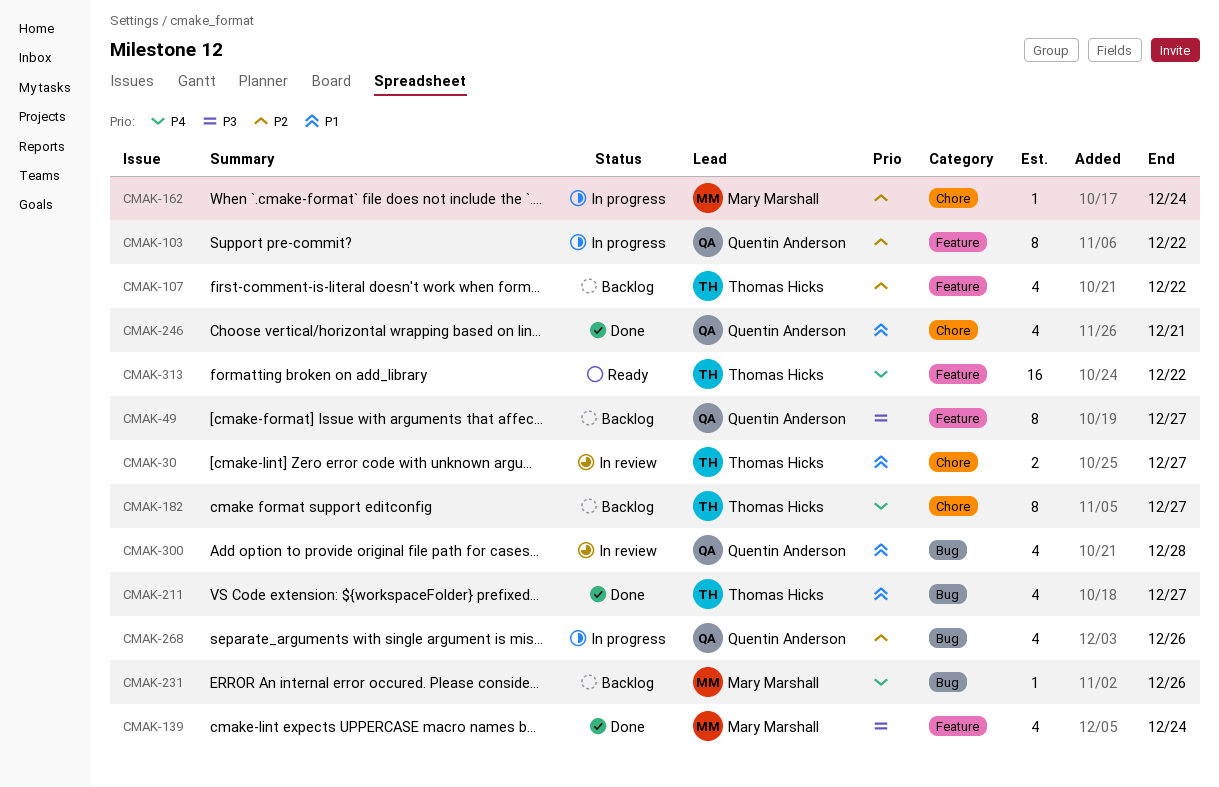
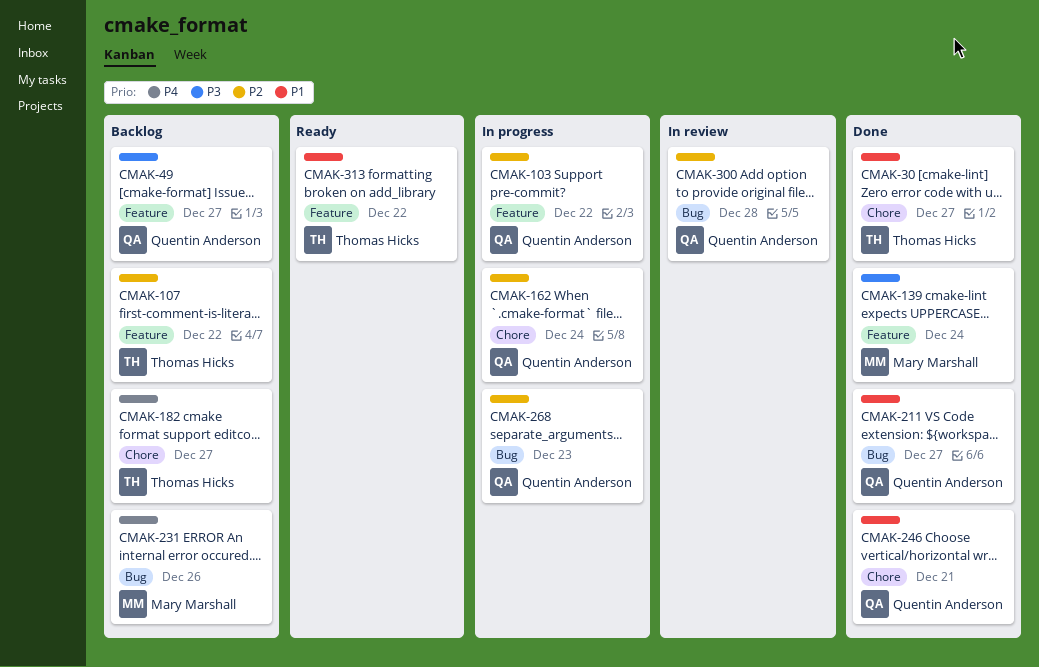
CMAK-30, status: In review -> Done
CMAK-162, owner: Mary Marshall -> Quentin Anderson
CMAK-211, owner: Thomas Hicks -> Quentin Anderson
CMAK-268, due: Dec 26 -> Dec 23
CMAK-300, priority: P1 -> P2
CMAK-313, priority: P4 -> P1

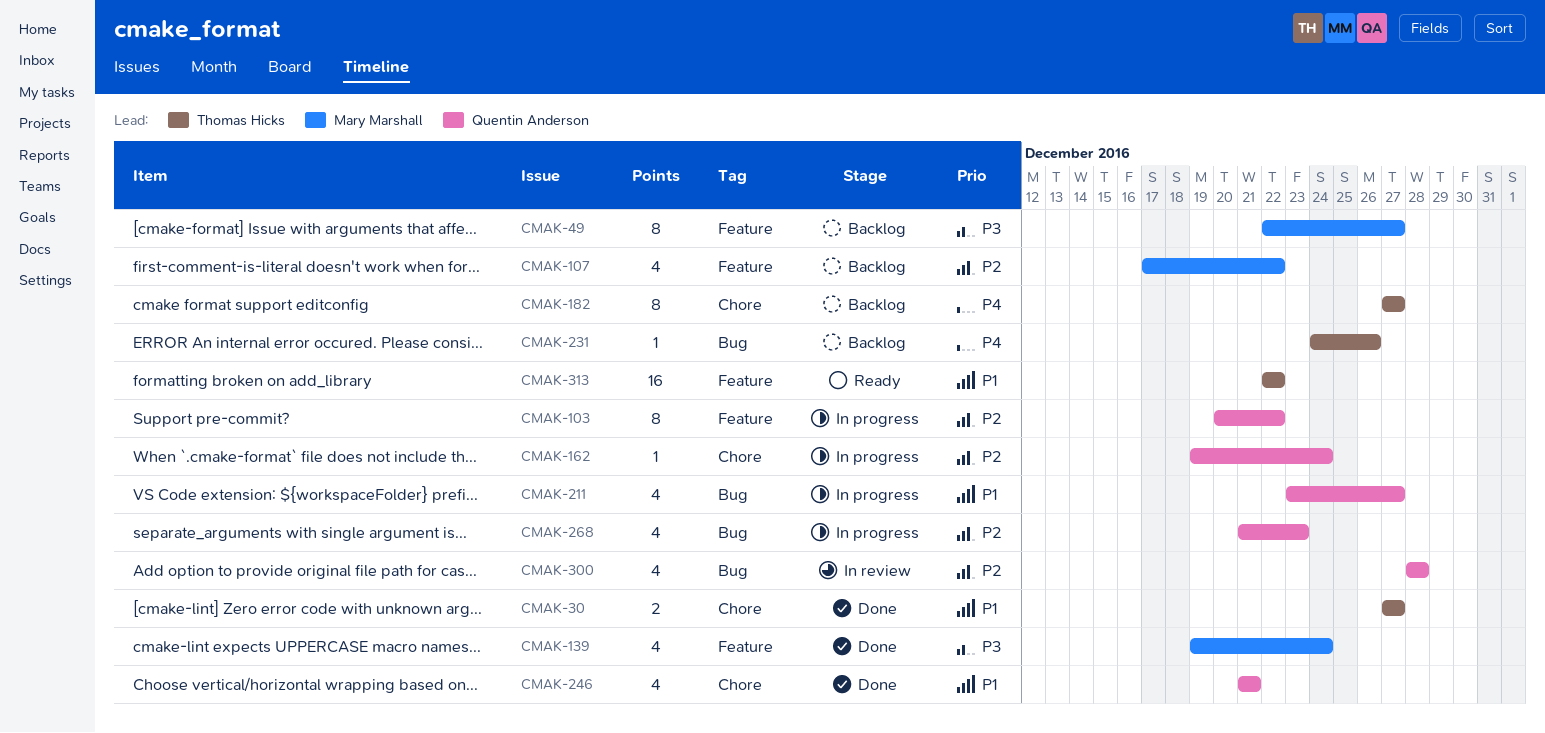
CMAK-49, owner: Quentin Anderson -> Mary Marshall
CMAK-107, owner: Thomas Hicks -> Mary Marshall
CMAK-211, status: Done -> In progress
CMAK-231, owner: Mary Marshall -> Thomas Hicks

